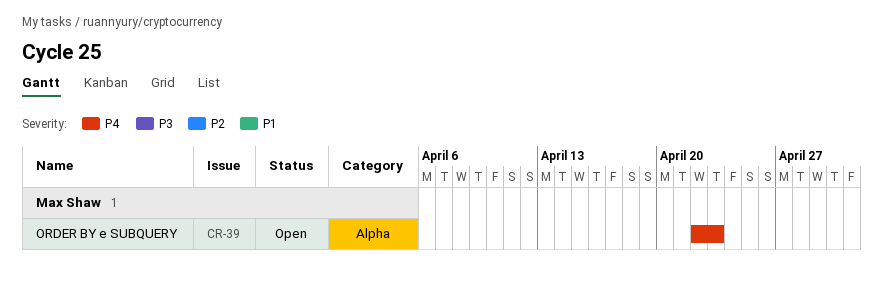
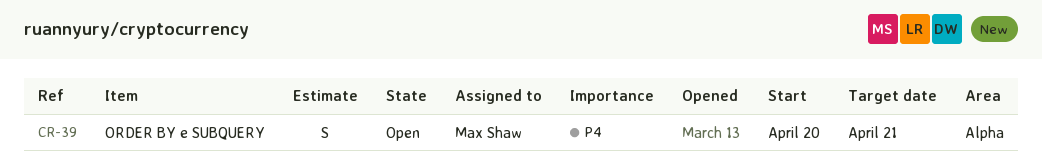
CR-39, start: Apr 22 -> Apr 20
CR-39, due: Apr 23 -> Apr 21

